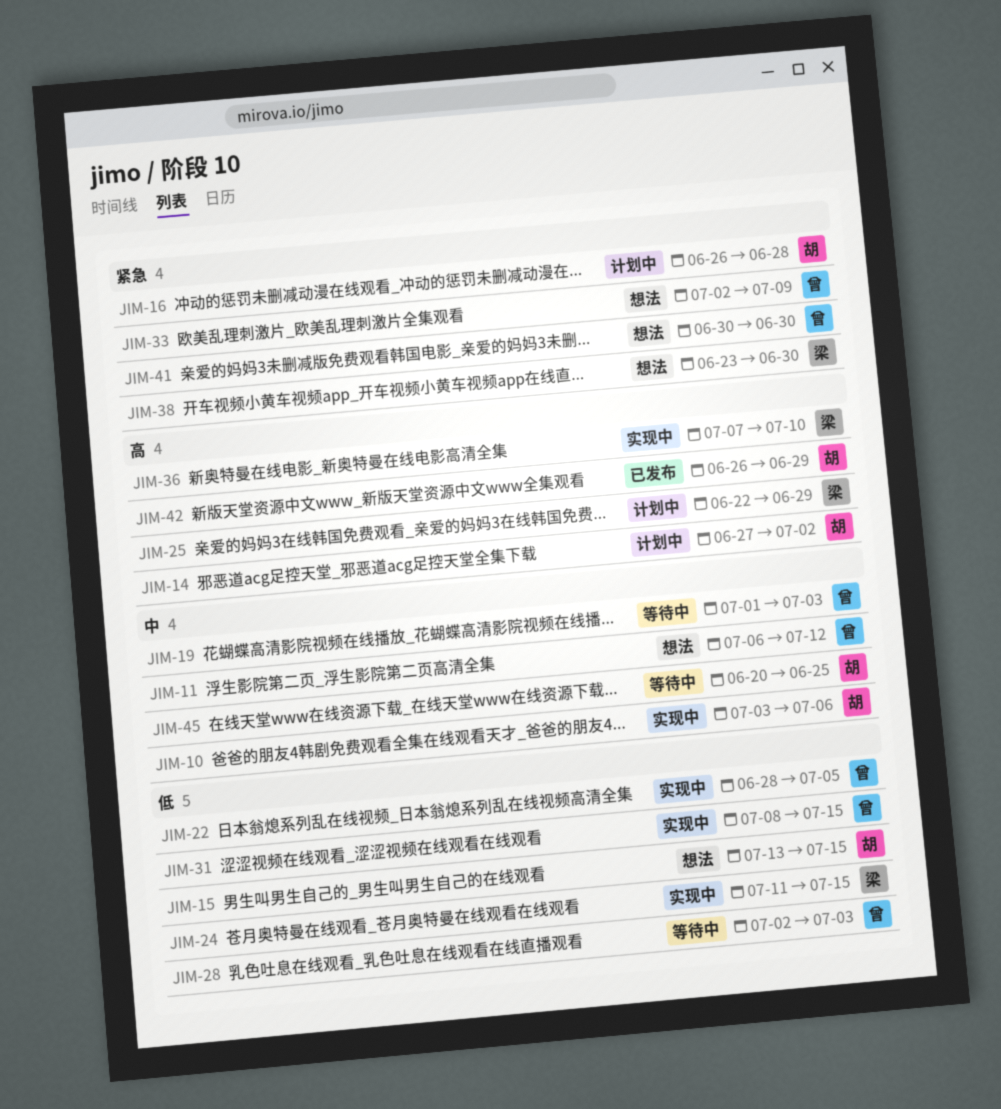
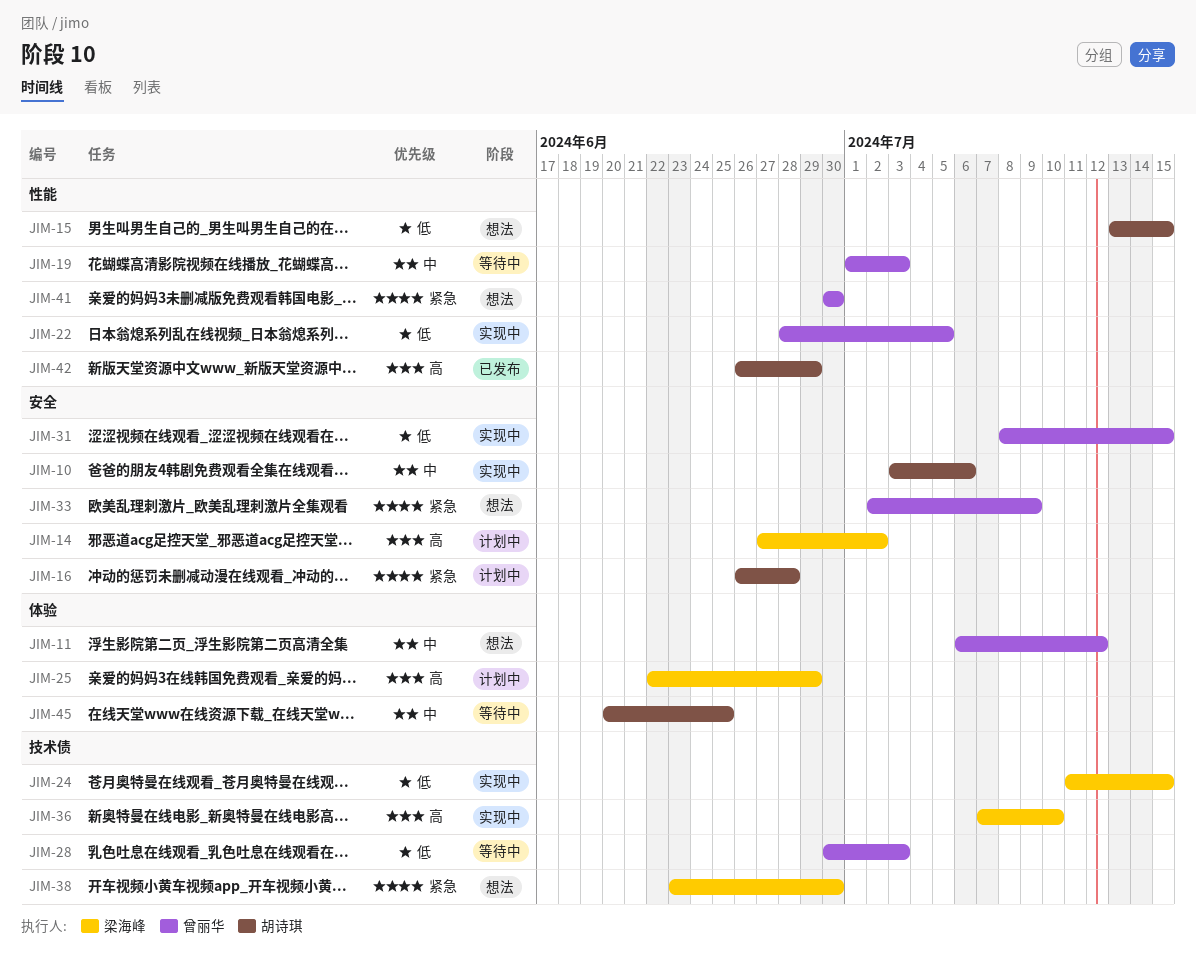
JIM-14, owner: 胡诗琪 -> 梁海峰
JIM-28, start: Jul 2 -> Jun 30

